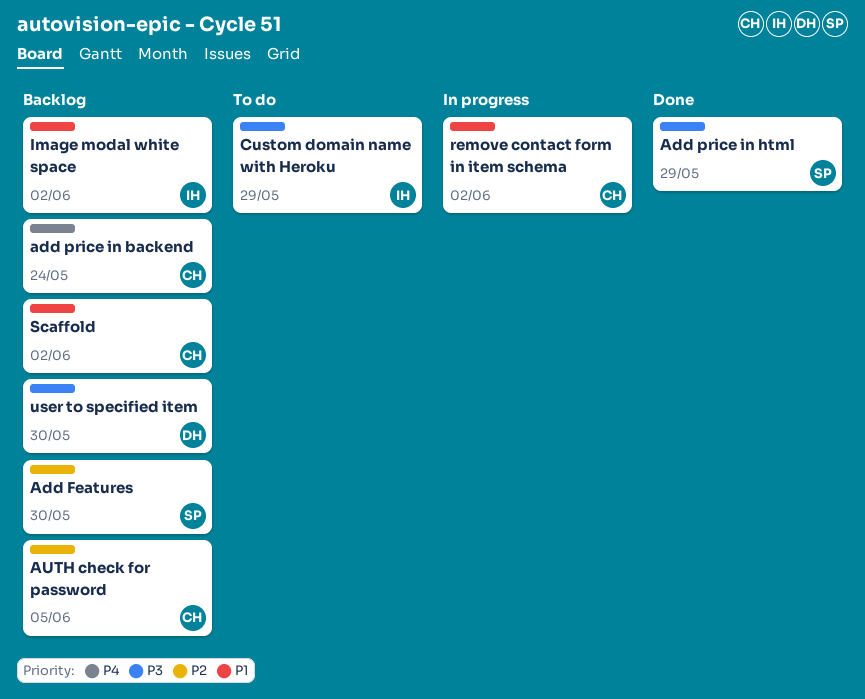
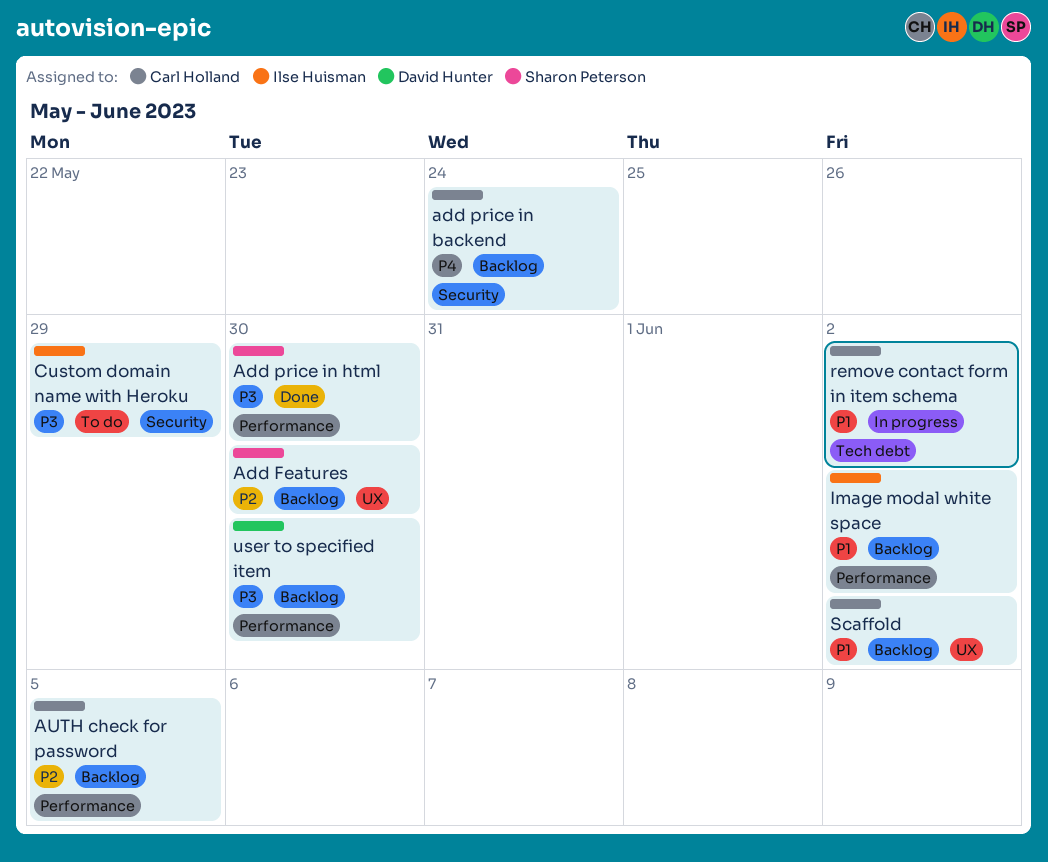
Add price in html, due: May 29 -> May 30

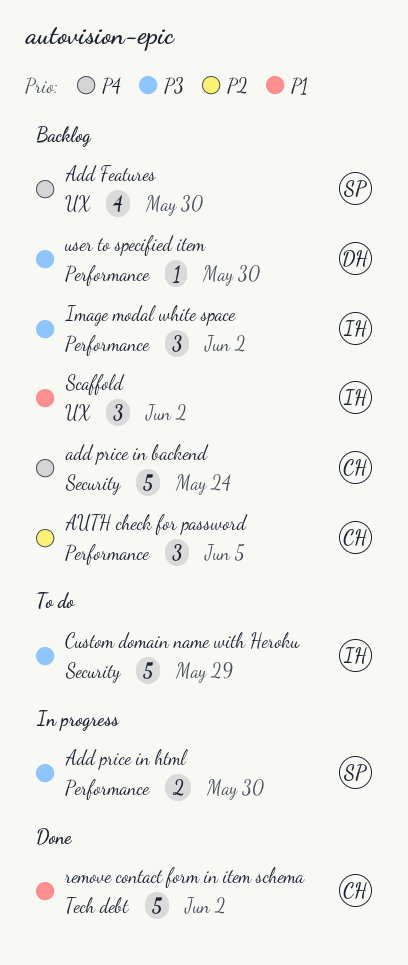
Add Features, priority: P2 -> P4
Add price in html, status: Done -> In progress
Image modal white space, priority: P1 -> P3
remove contact form in item schema, status: In progress -> Done
Scaffold, owner: Carl Holland -> Ilse Huisman

